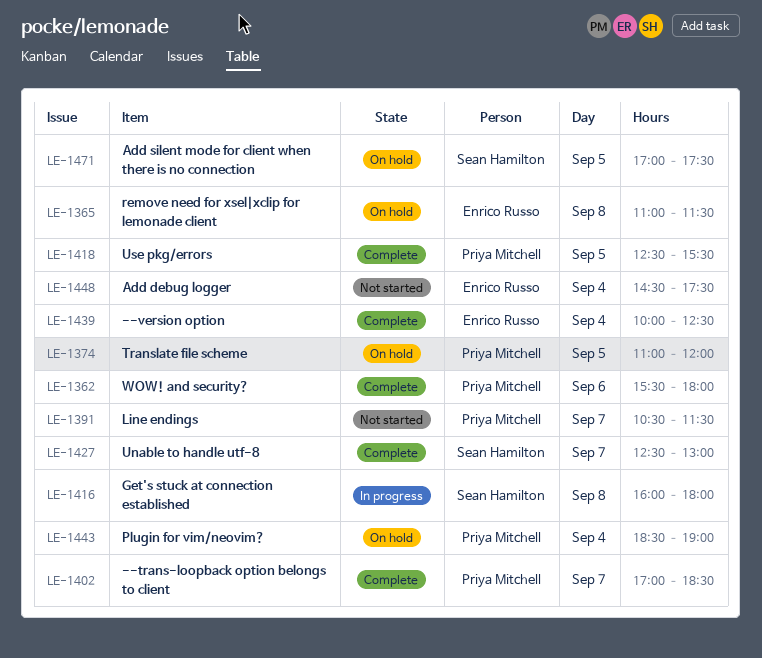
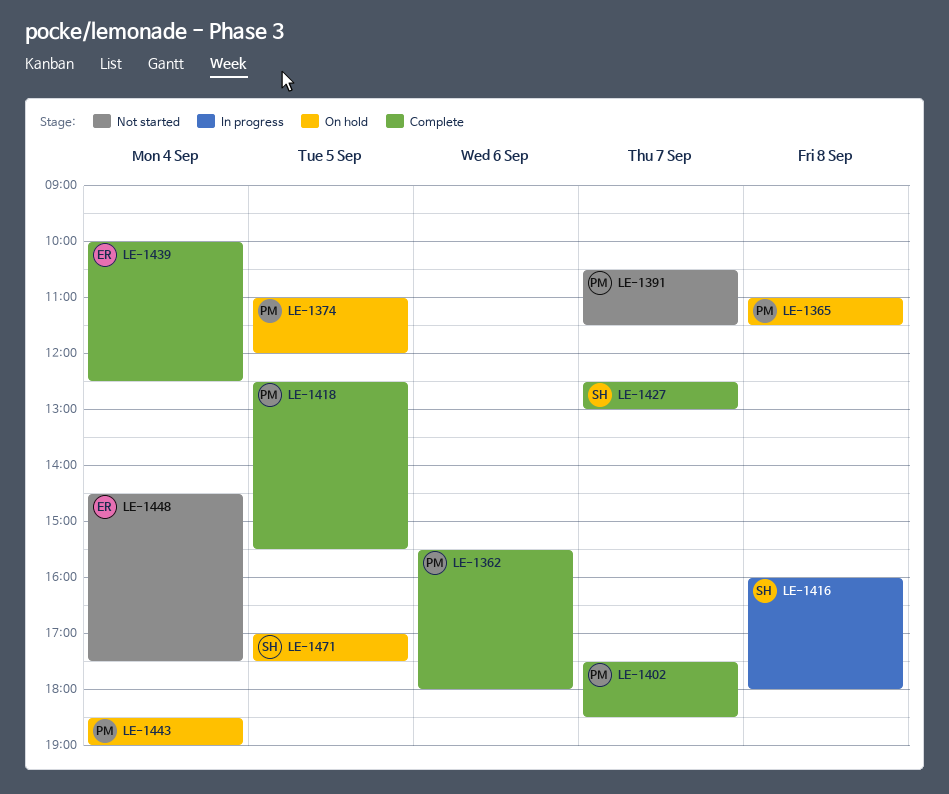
LE-1365, owner: Enrico Russo -> Priya Mitchell
LE-1402, begins: 17:00 -> 17:30

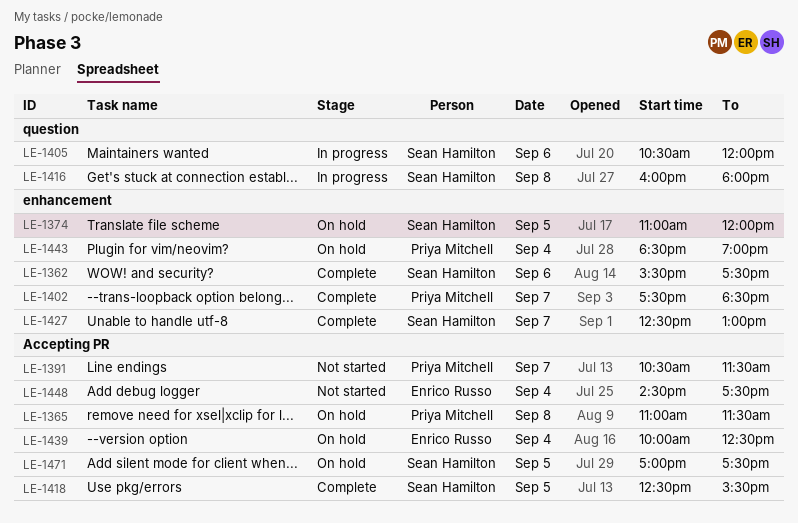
LE-1362, owner: Priya Mitchell -> Sean Hamilton
LE-1362, ends: 18:00 -> 17:30
LE-1374, owner: Priya Mitchell -> Sean Hamilton
LE-1405: none -> present
LE-1418, owner: Priya Mitchell -> Sean Hamilton
LE-1439, status: Complete -> On hold

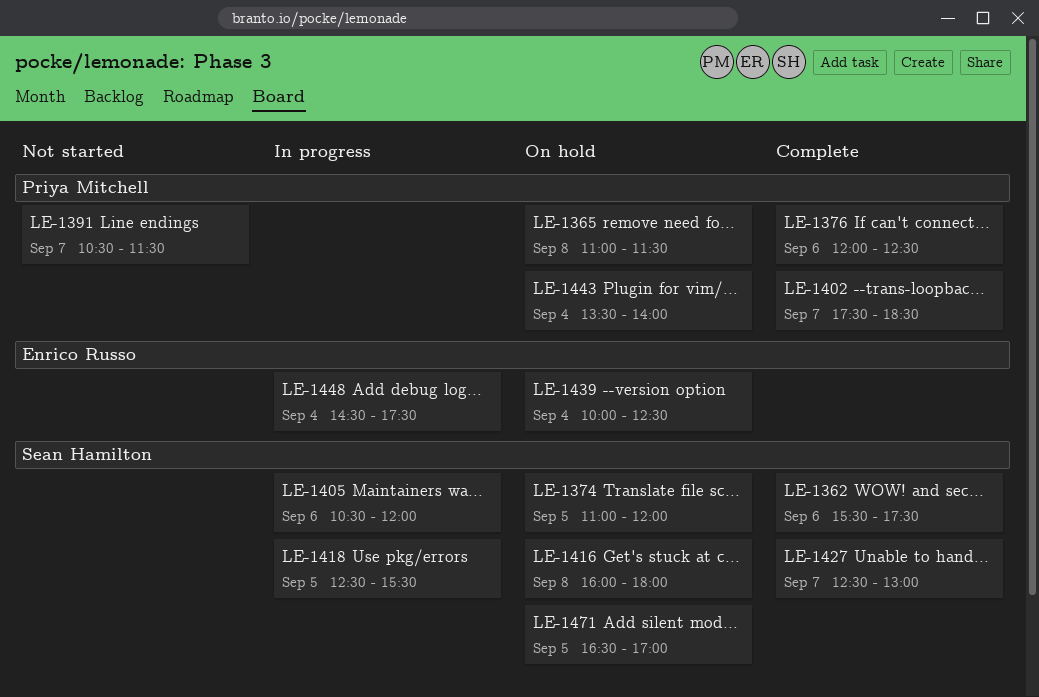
LE-1376: none -> present
LE-1416, status: In progress -> On hold
LE-1418, status: Complete -> In progress
LE-1443, begins: 18:30 -> 13:30
LE-1443, ends: 19:00 -> 14:00
LE-1448, status: Not started -> In progress
LE-1471, begins: 17:00 -> 16:30
LE-1471, ends: 17:30 -> 17:00

